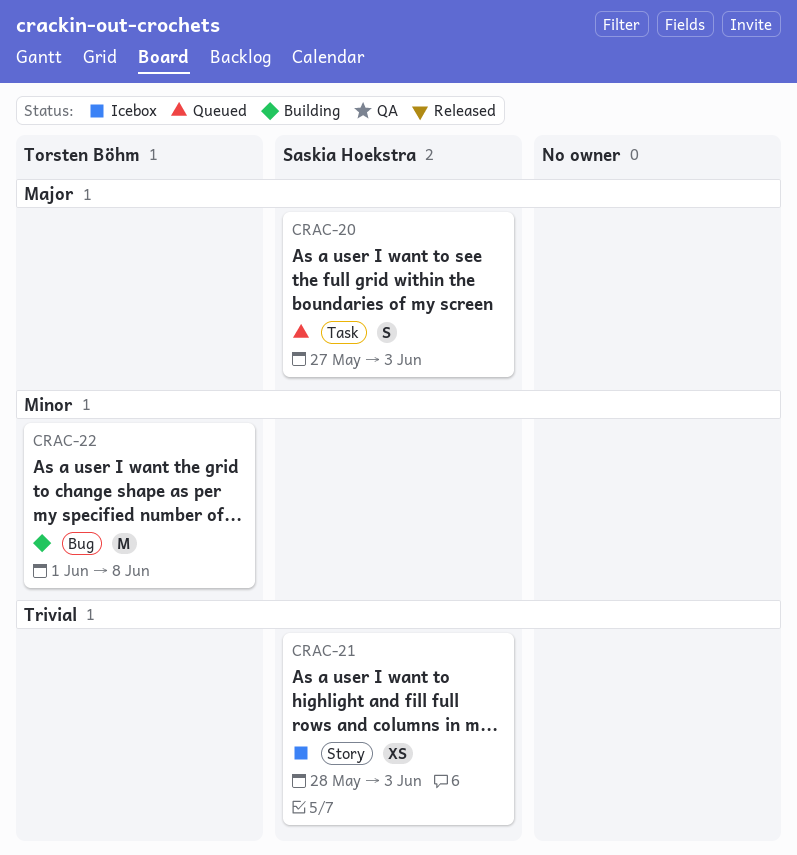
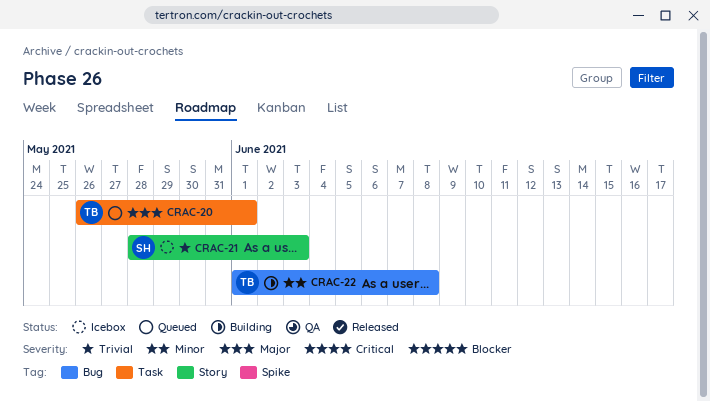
CRAC-20, owner: Saskia Hoekstra -> Torsten Böhm
CRAC-20, start: May 27 -> May 26
CRAC-20, due: Jun 3 -> Jun 1

